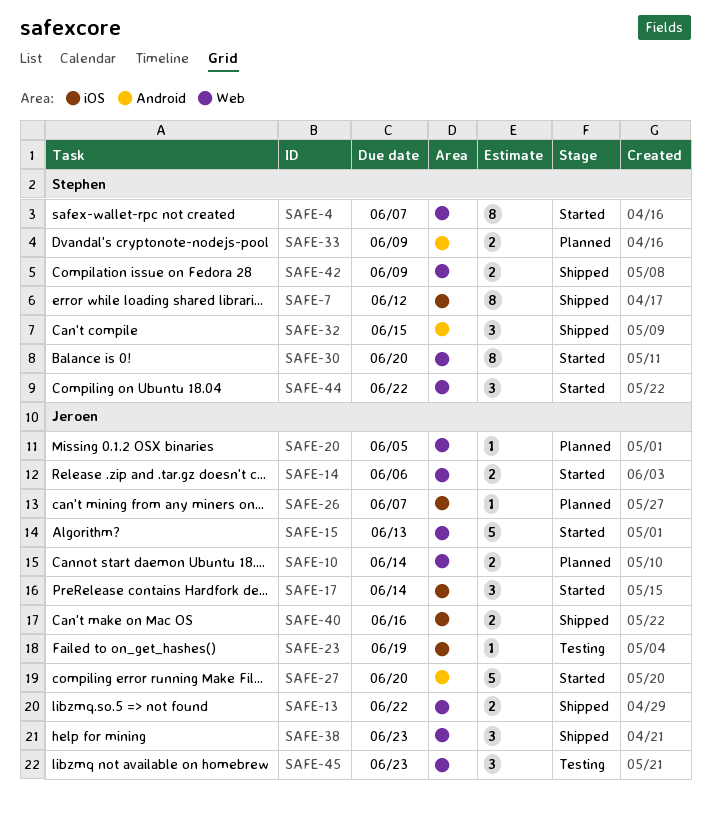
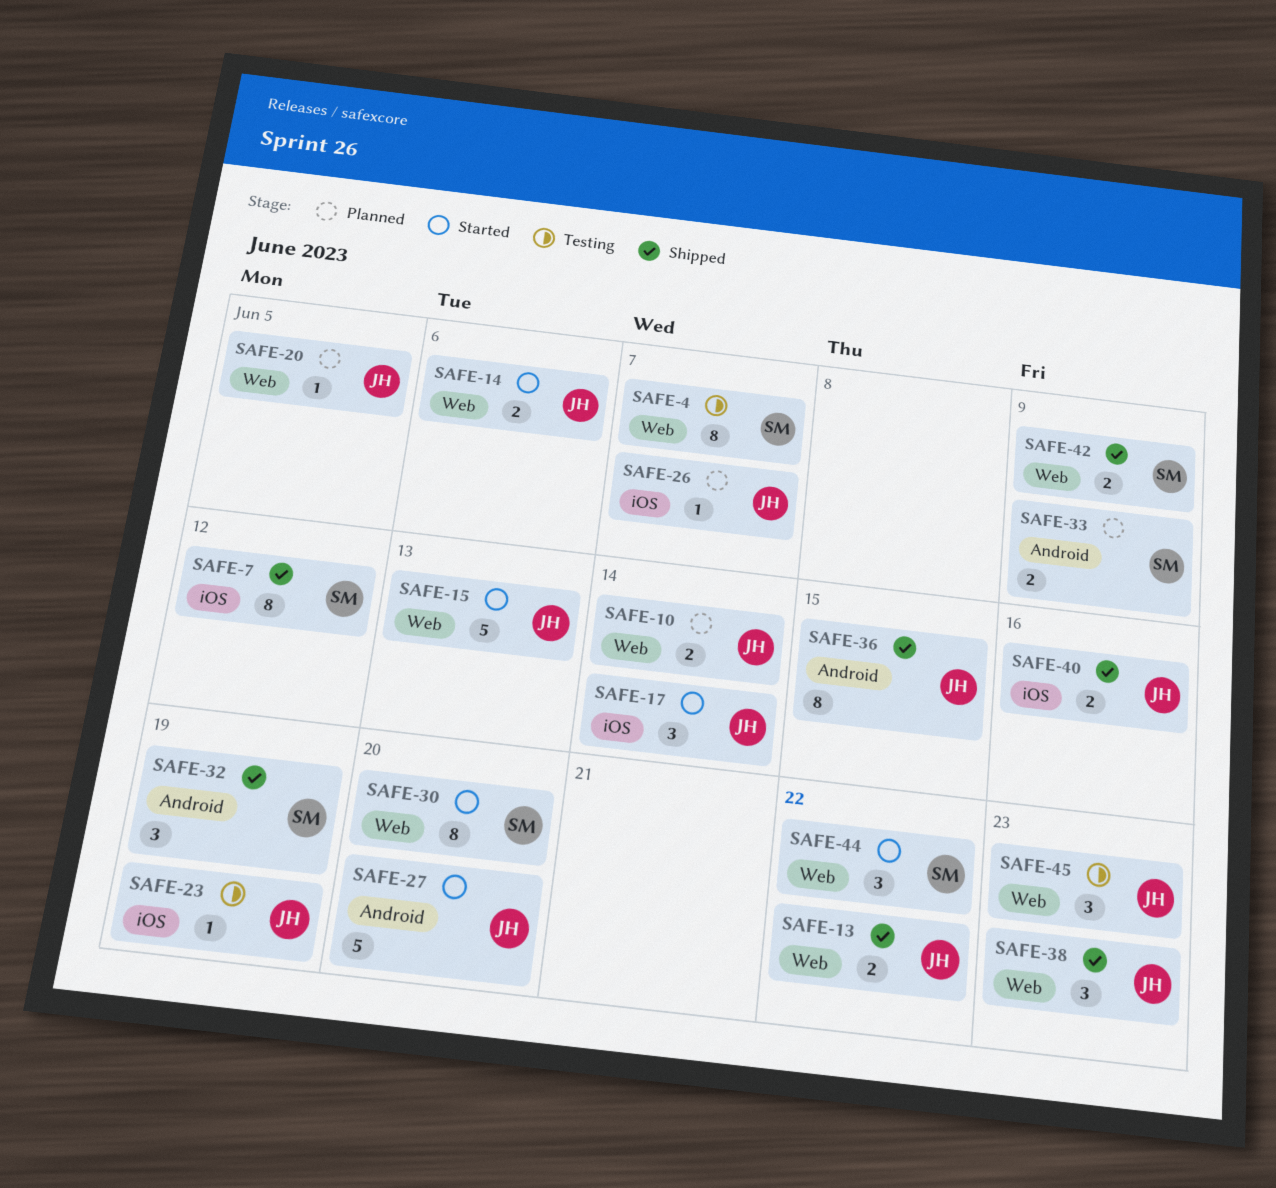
SAFE-4, status: Started -> Testing
SAFE-32, due: Jun 15 -> Jun 19
SAFE-36: none -> present

